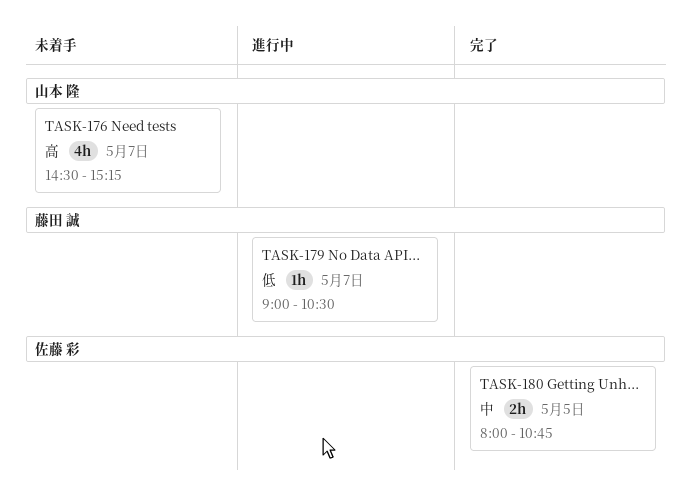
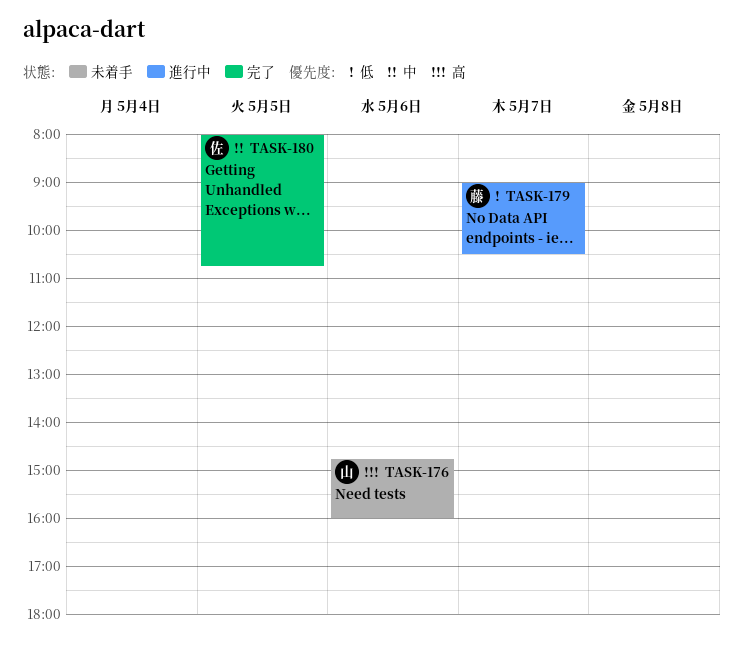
TASK-176, day: May 7 -> May 6
TASK-176, begins: 14:30 -> 14:45
TASK-176, ends: 15:15 -> 16:00

